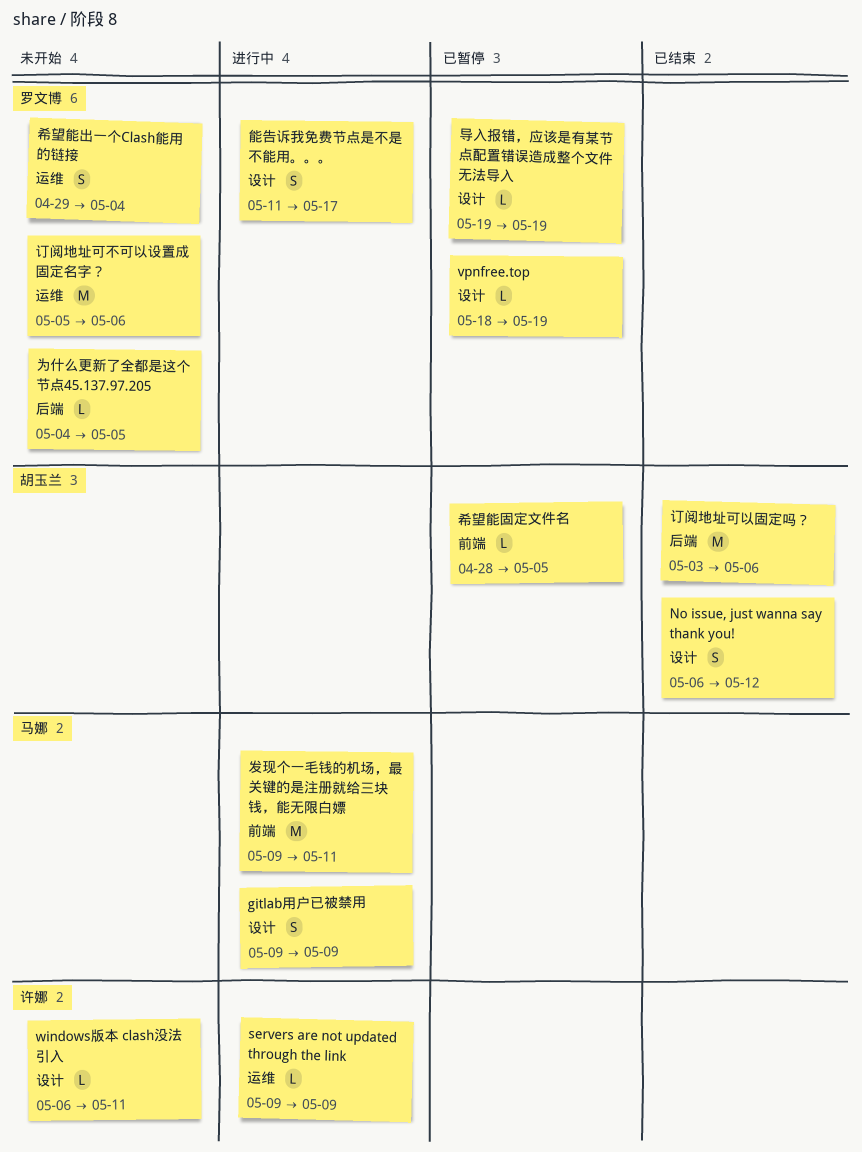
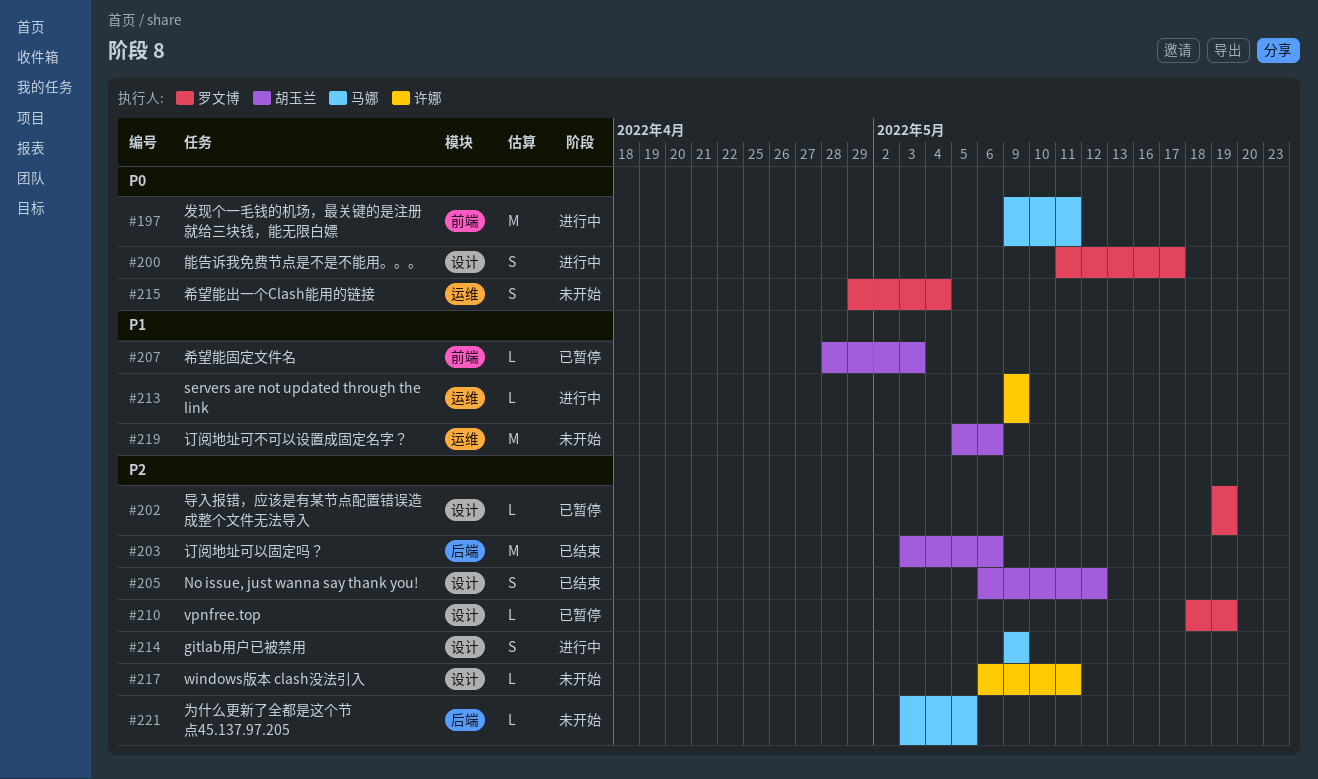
为什么更新了全都是这个节点45.137.97.205, owner: 罗文博 -> 马娜
为什么更新了全都是这个节点45.137.97.205, start: May 4 -> May 3
希望能固定文件名, due: May 5 -> May 3
订阅地址可不可以设置成固定名字？, owner: 罗文博 -> 胡玉兰

